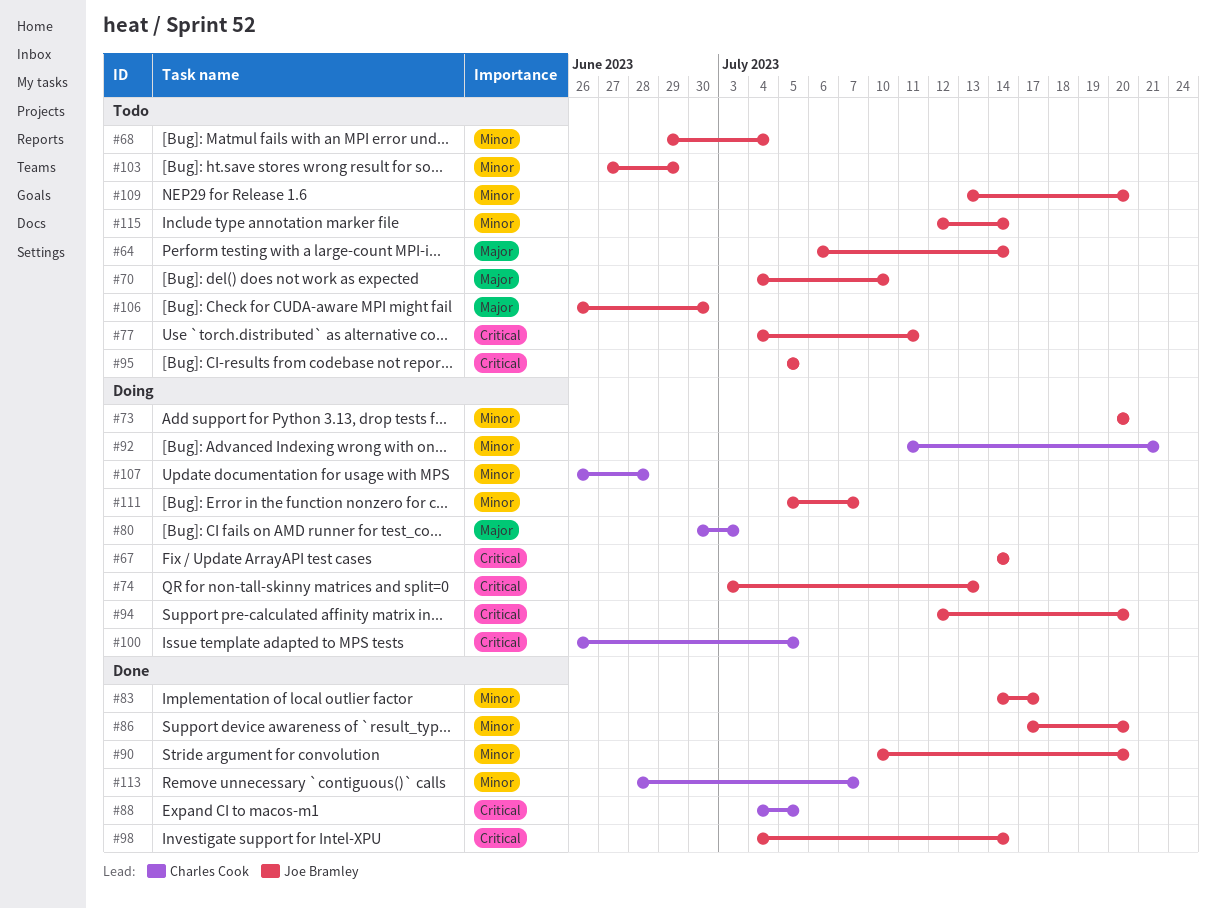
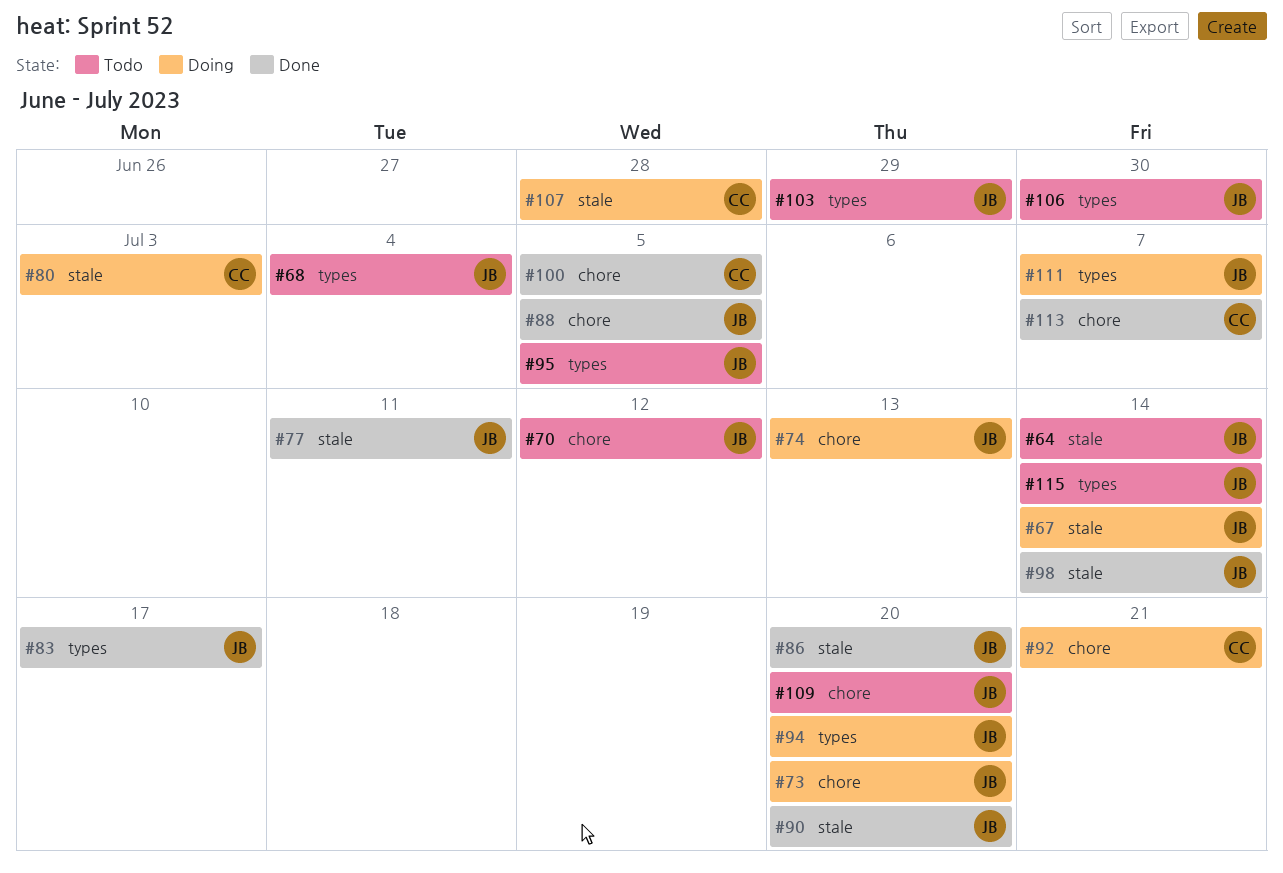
#70, due: Jul 10 -> Jul 12
#77, status: Todo -> Done
#88, owner: Charles Cook -> Joe Bramley
#100, status: Doing -> Done

